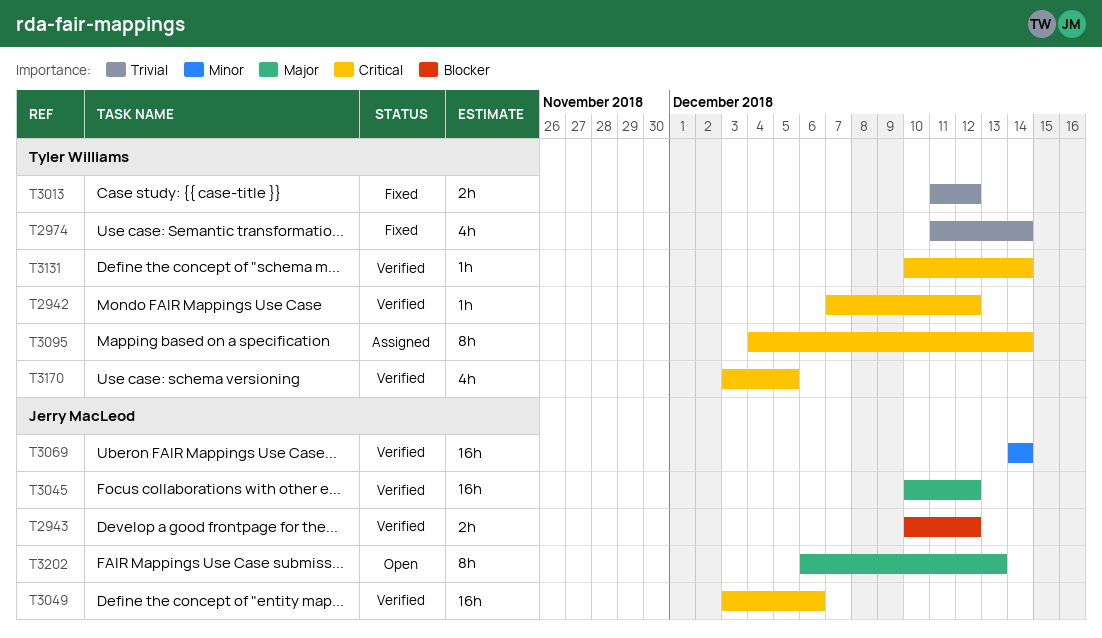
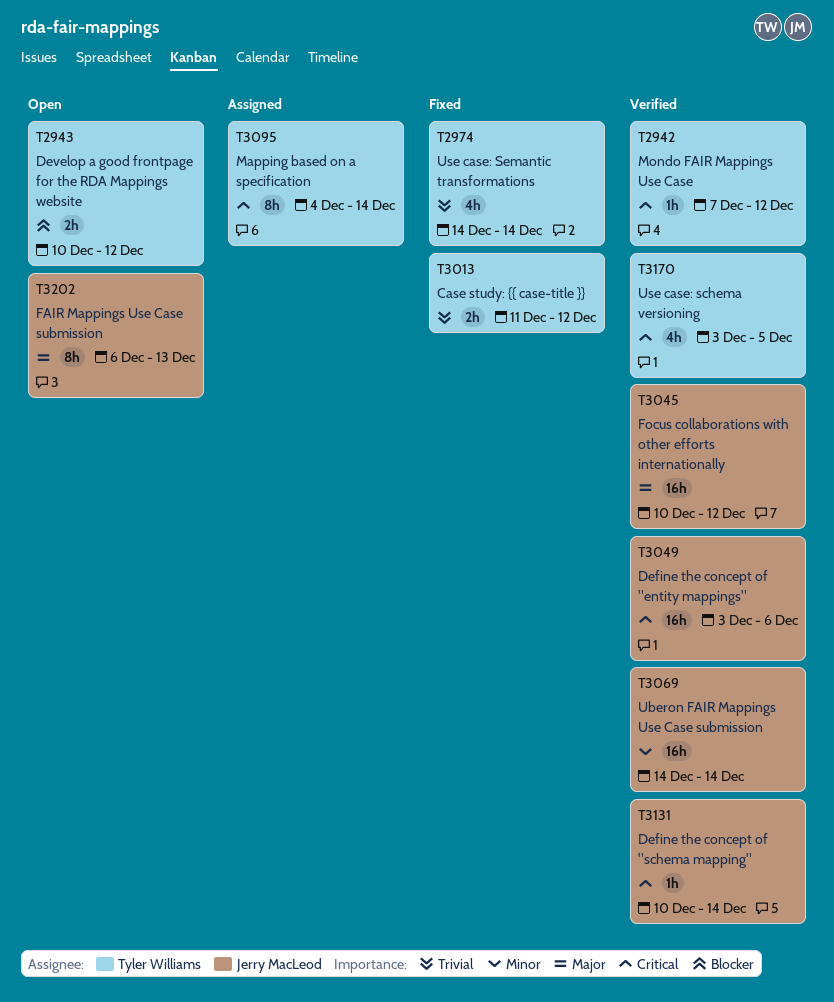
T2943, status: Verified -> Open
T2943, owner: Jerry MacLeod -> Tyler Williams
T2974, start: Dec 11 -> Dec 14
T3131, owner: Tyler Williams -> Jerry MacLeod

